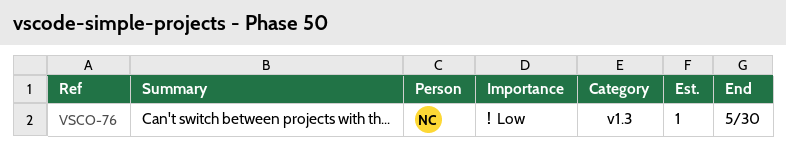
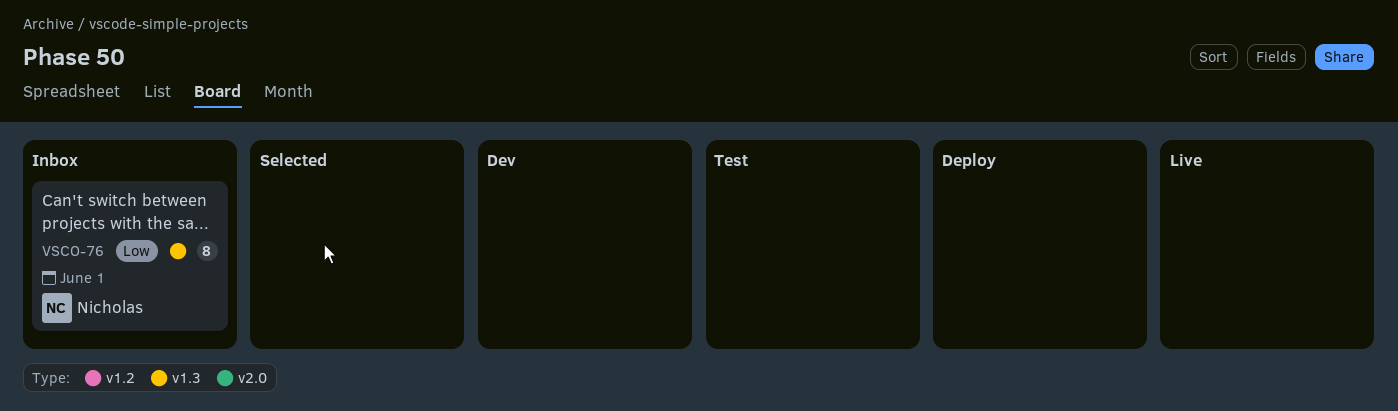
VSCO-76, estimate: 1 -> 8
VSCO-76, due: May 30 -> Jun 1

